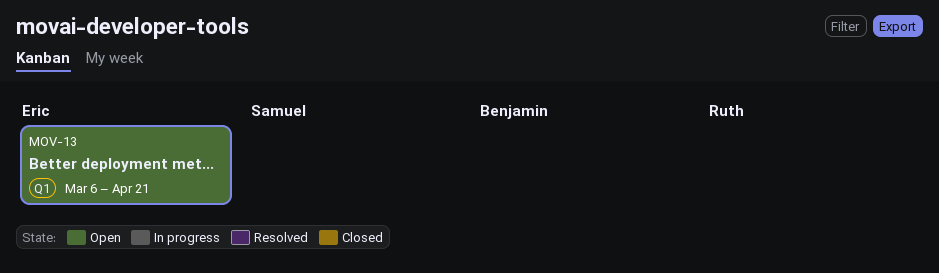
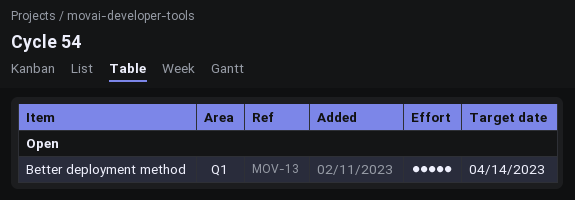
MOV-13, due: Apr 21 -> Apr 14

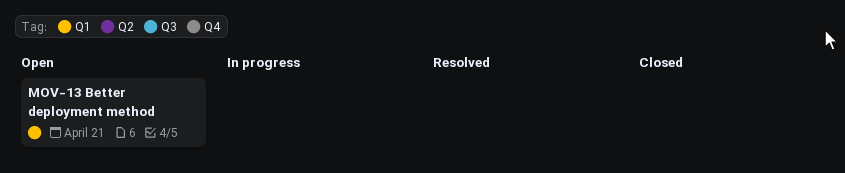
MOV-13, due: Apr 14 -> Apr 21

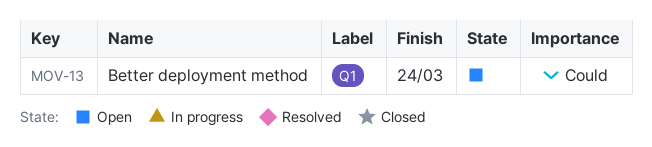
MOV-13, due: Apr 21 -> Mar 24

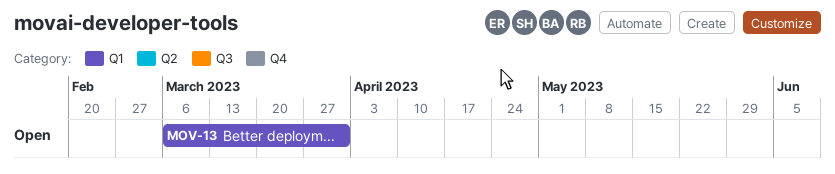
MOV-13, due: Mar 24 -> Mar 31

